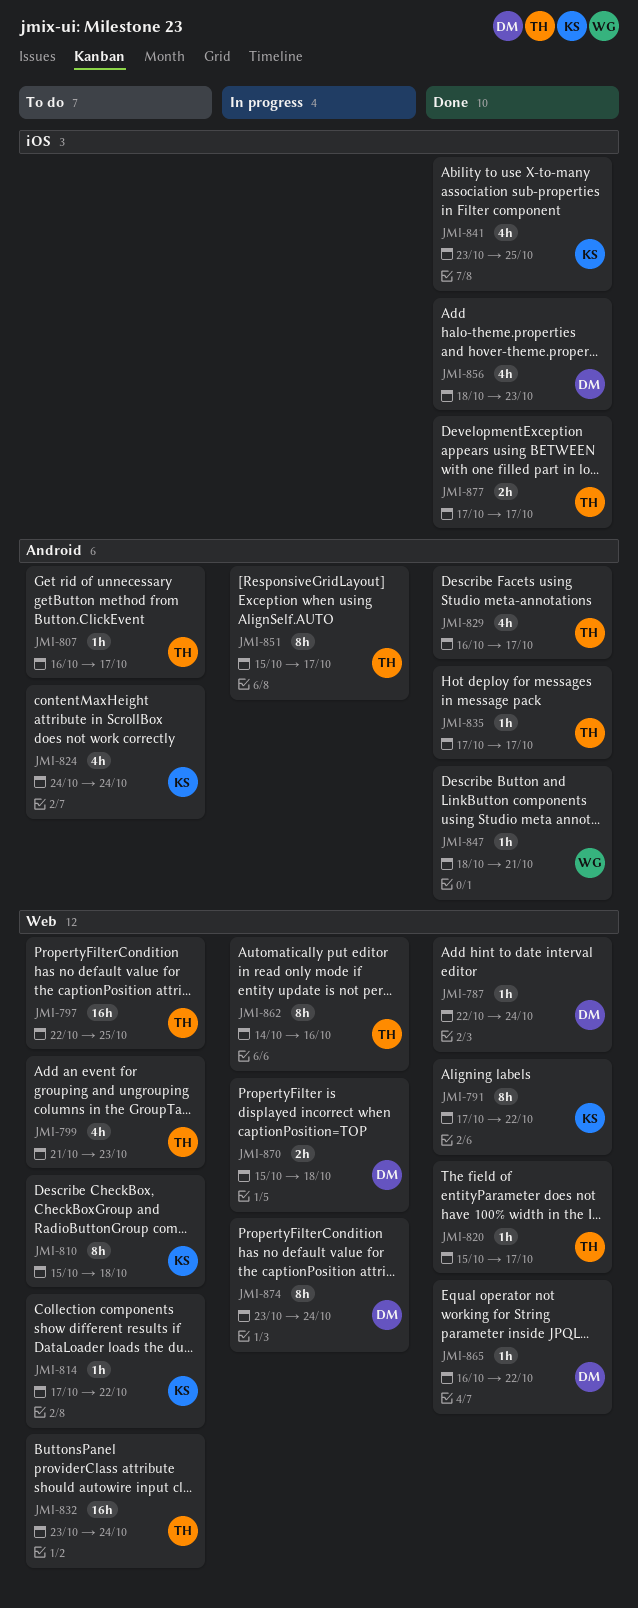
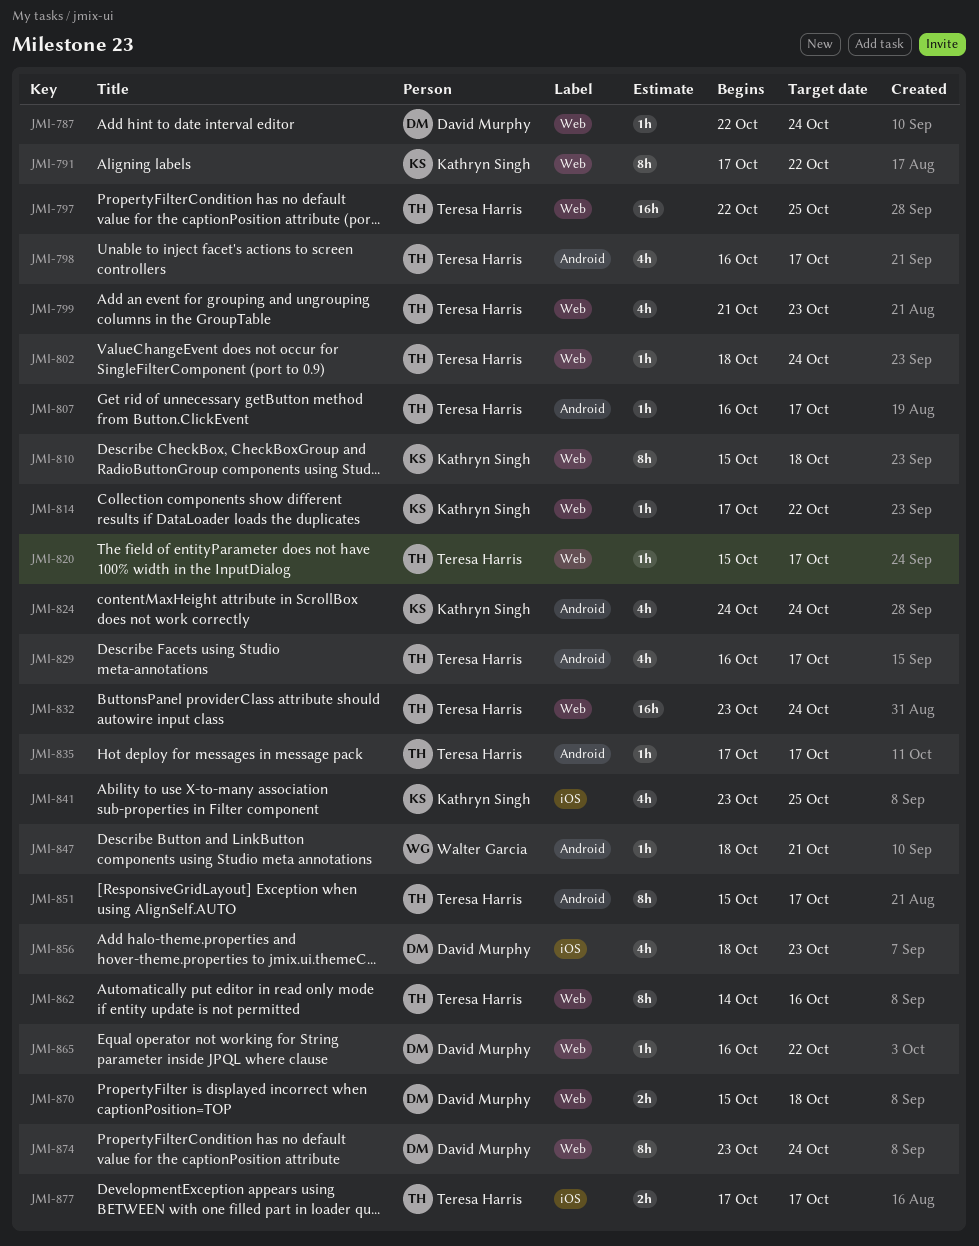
JMI-798: none -> present
JMI-802: none -> present

